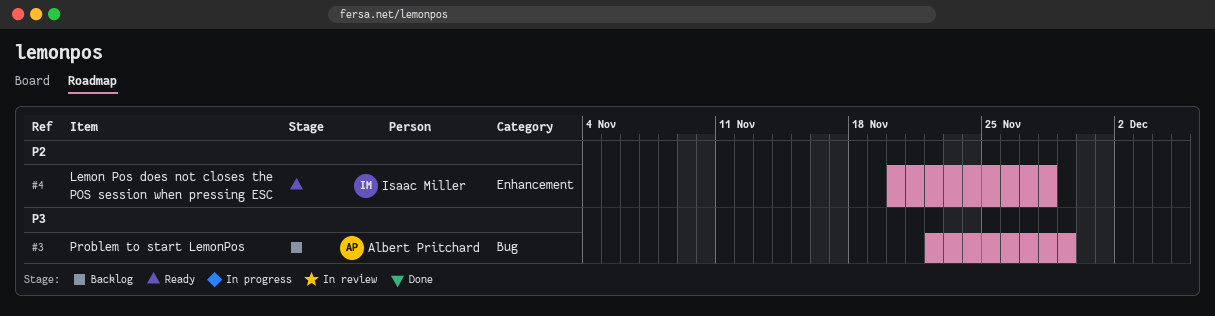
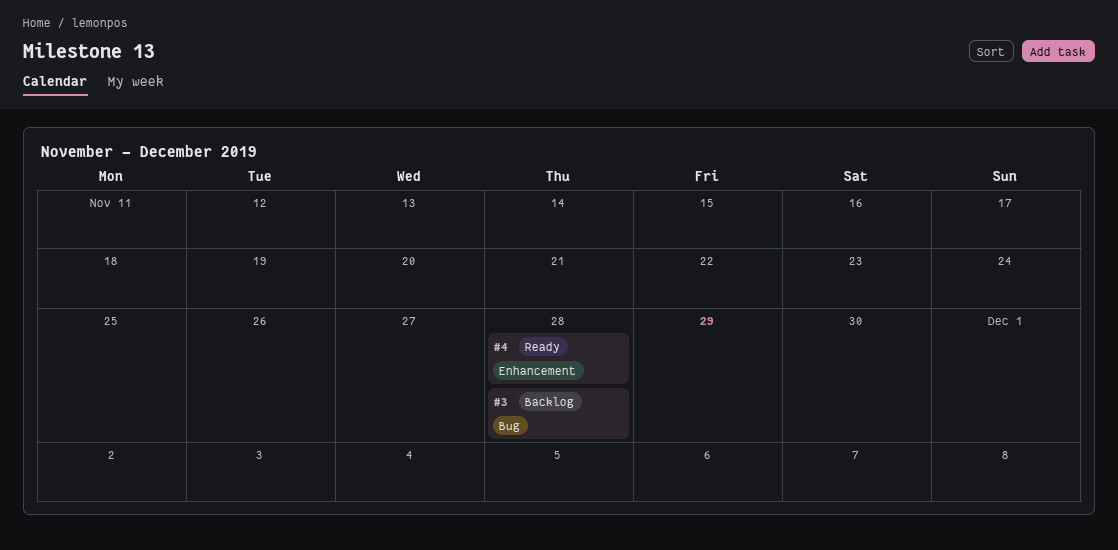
#3, due: Nov 29 -> Nov 28

